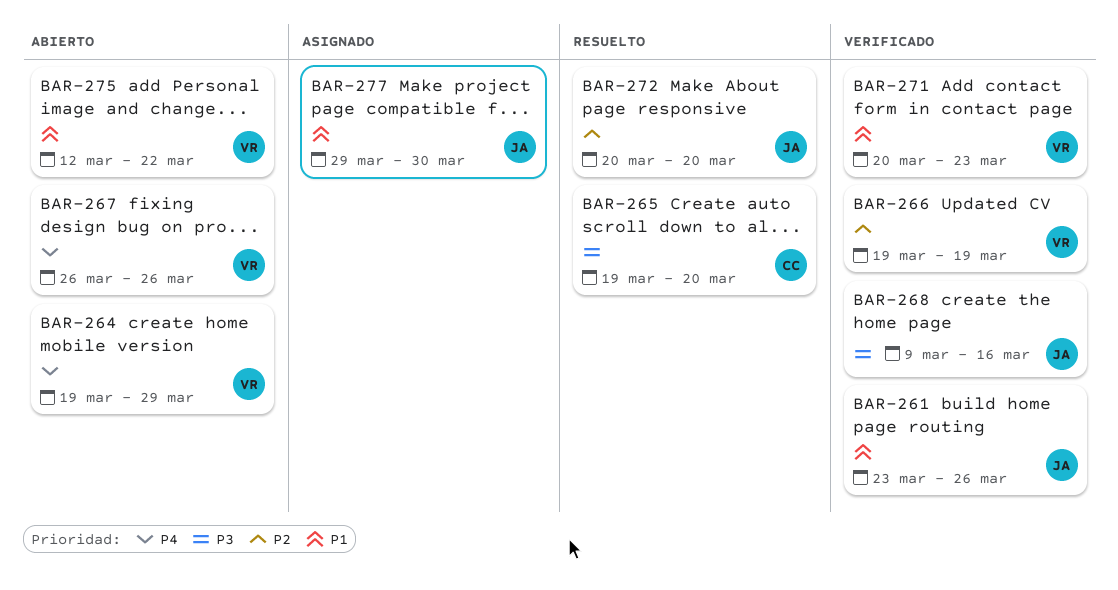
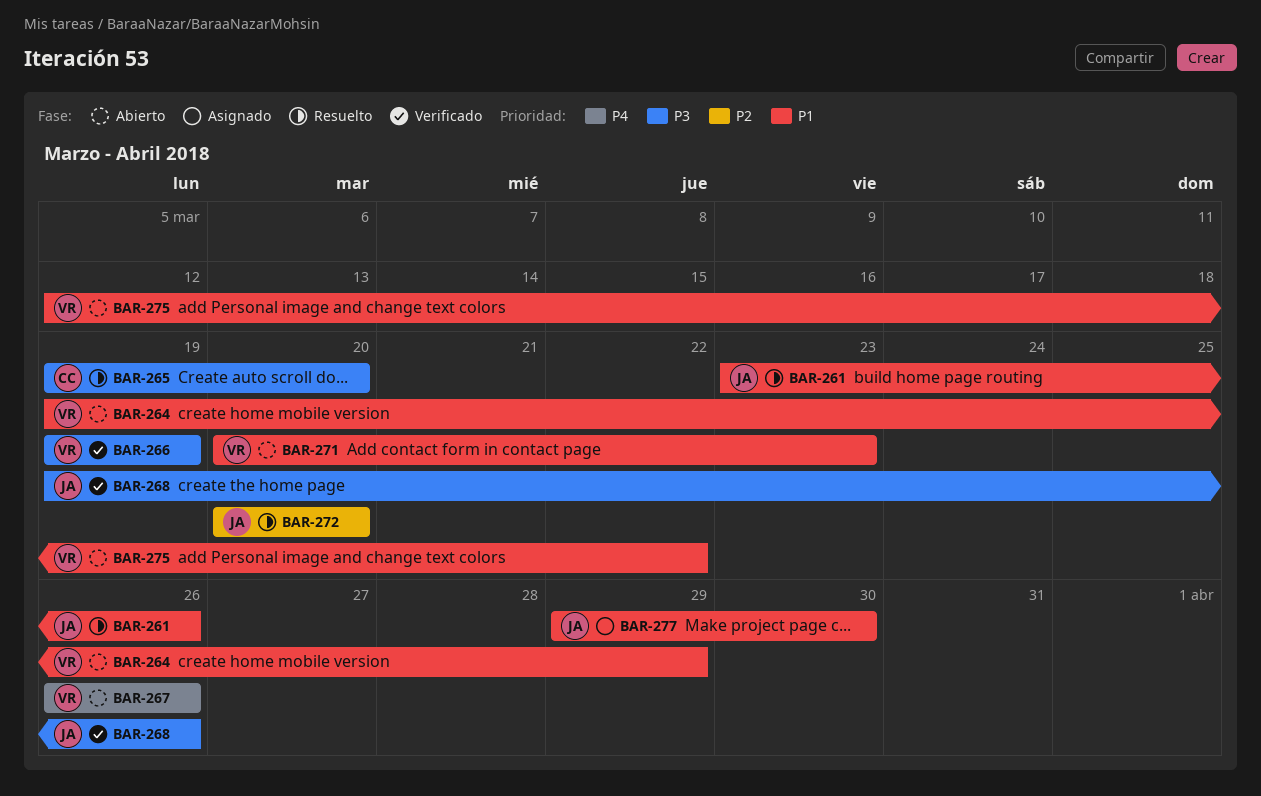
BAR-261, status: Verificado -> Resuelto
BAR-264, priority: P4 -> P1
BAR-266, priority: P2 -> P3
BAR-268, start: Mar 9 -> Mar 19
BAR-268, due: Mar 16 -> Mar 26
BAR-271, status: Verificado -> Abierto

